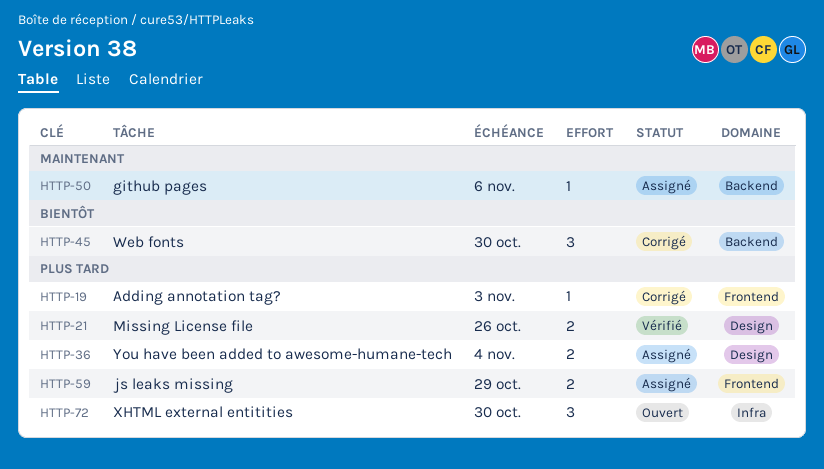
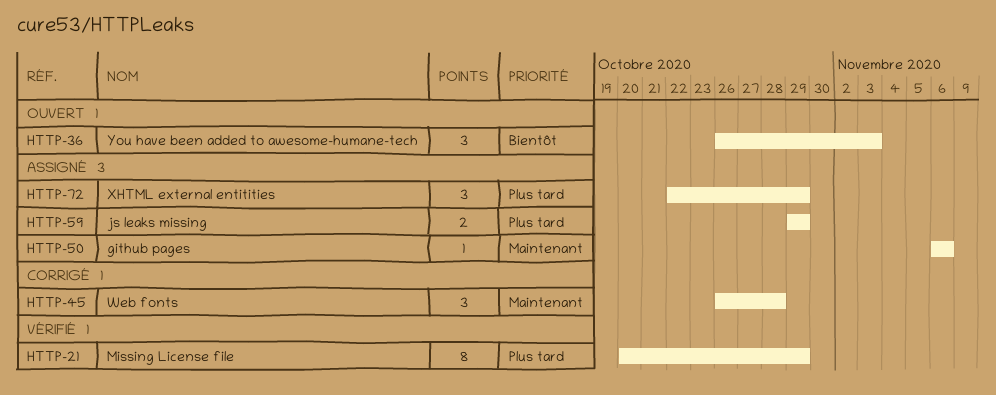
HTTP-19: present -> none
HTTP-21, estimate: 2 -> 8
HTTP-21, due: Oct 26 -> Oct 29
HTTP-36, status: Assigné -> Ouvert
HTTP-36, priority: Plus tard -> Bientôt
HTTP-36, estimate: 2 -> 3
HTTP-36, due: Nov 4 -> Nov 3
HTTP-45, priority: Bientôt -> Maintenant
HTTP-45, due: Oct 30 -> Oct 28
HTTP-72, status: Ouvert -> Assigné
HTTP-72, due: Oct 30 -> Oct 29

